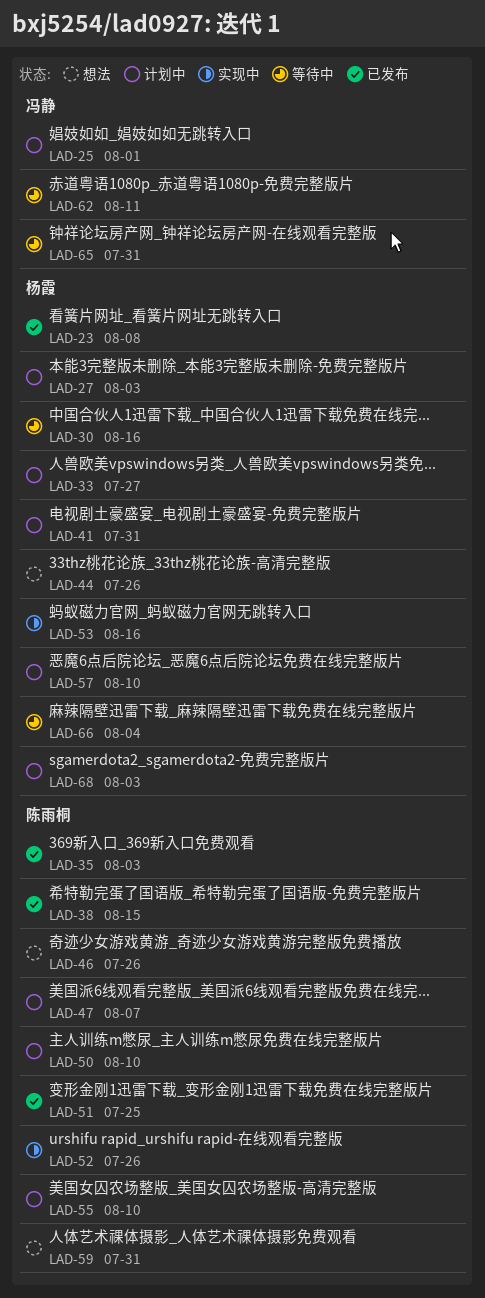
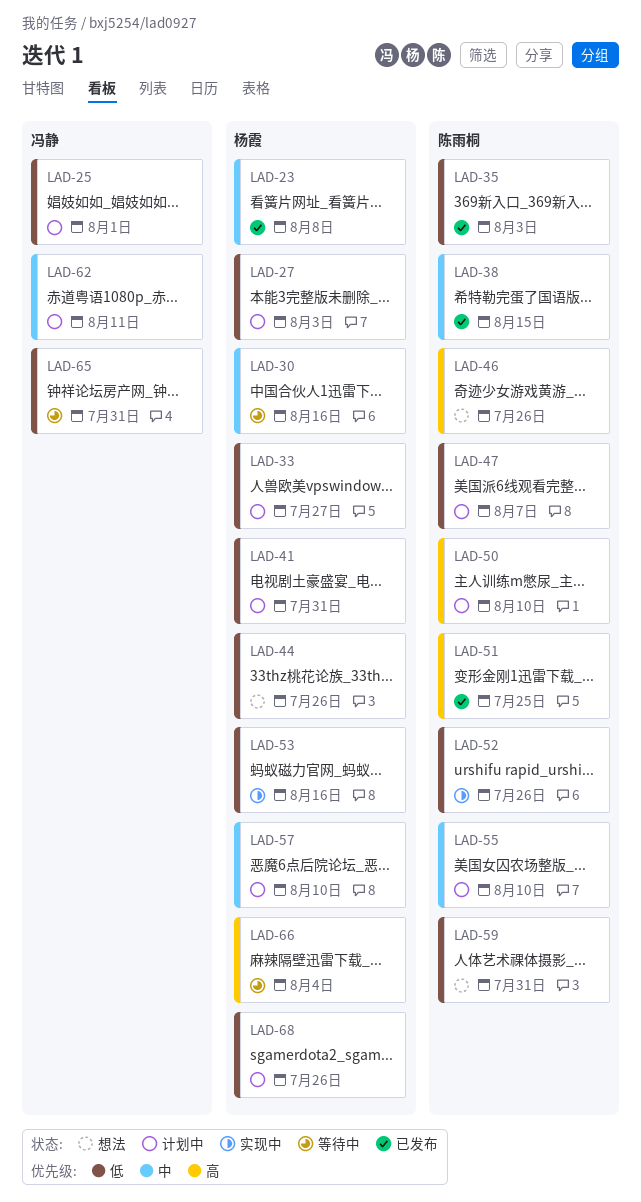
LAD-62, status: 等待中 -> 计划中
LAD-68, due: Aug 3 -> Jul 26

